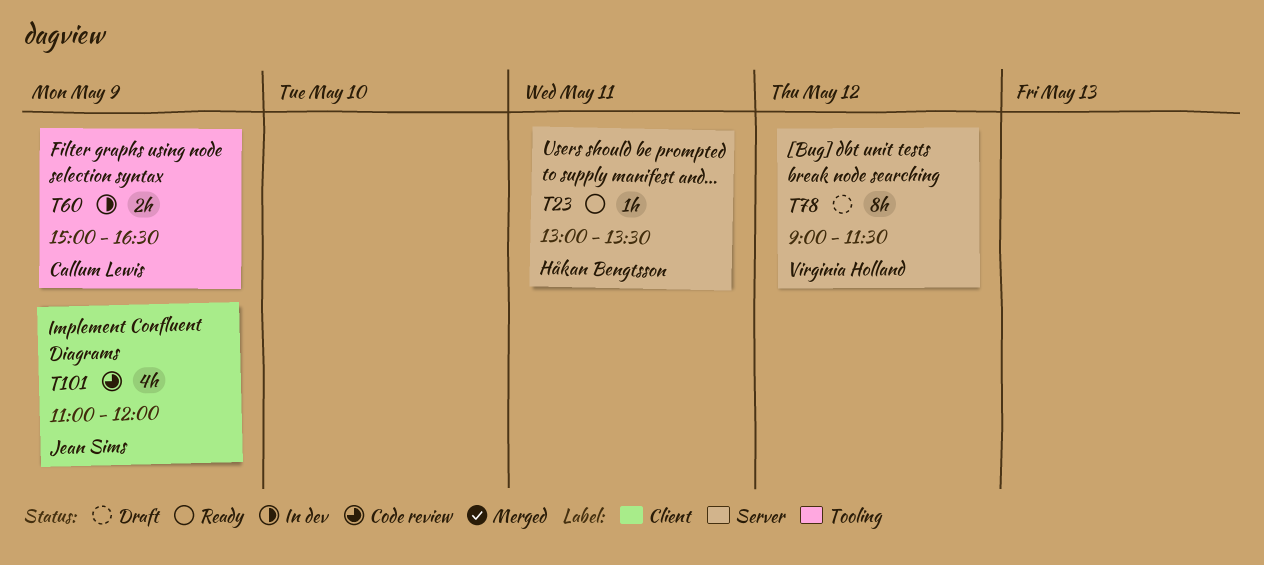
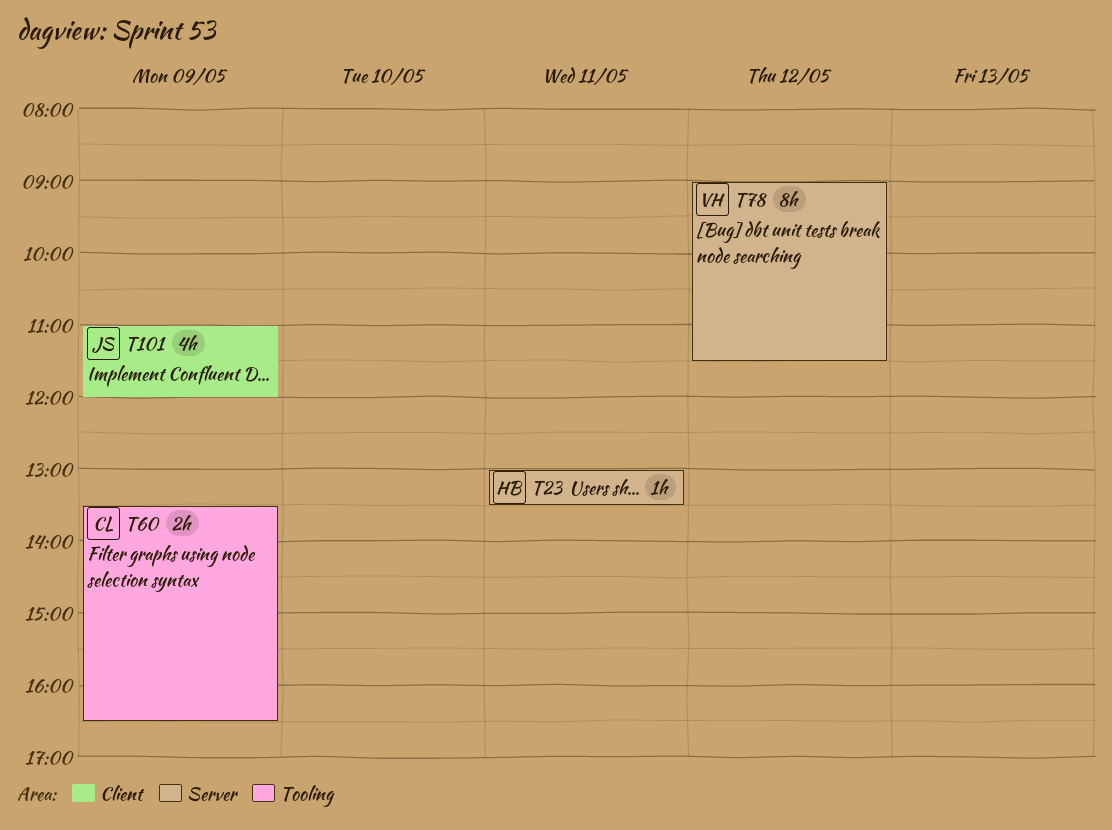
T60, begins: 15:00 -> 13:30

